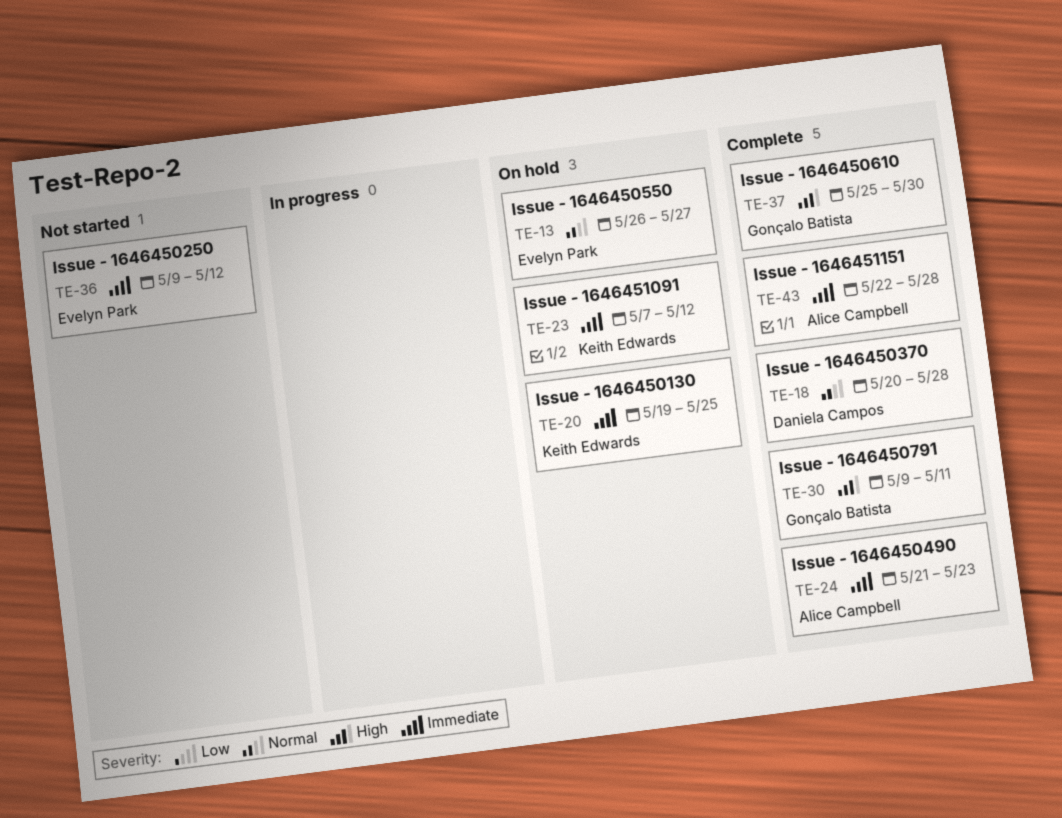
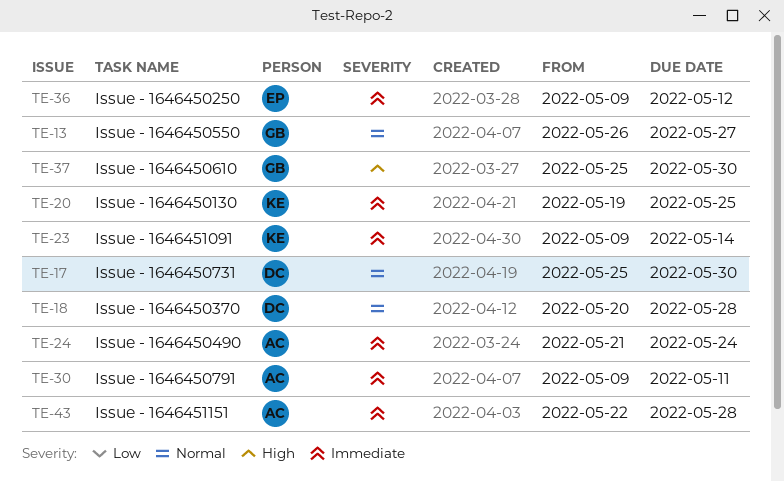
TE-13, owner: Evelyn Park -> Gonçalo Batista
TE-17: none -> present
TE-23, start: May 7 -> May 9
TE-23, due: May 12 -> May 14
TE-24, due: May 23 -> May 24
TE-30, owner: Gonçalo Batista -> Alice Campbell
TE-30, priority: High -> Immediate

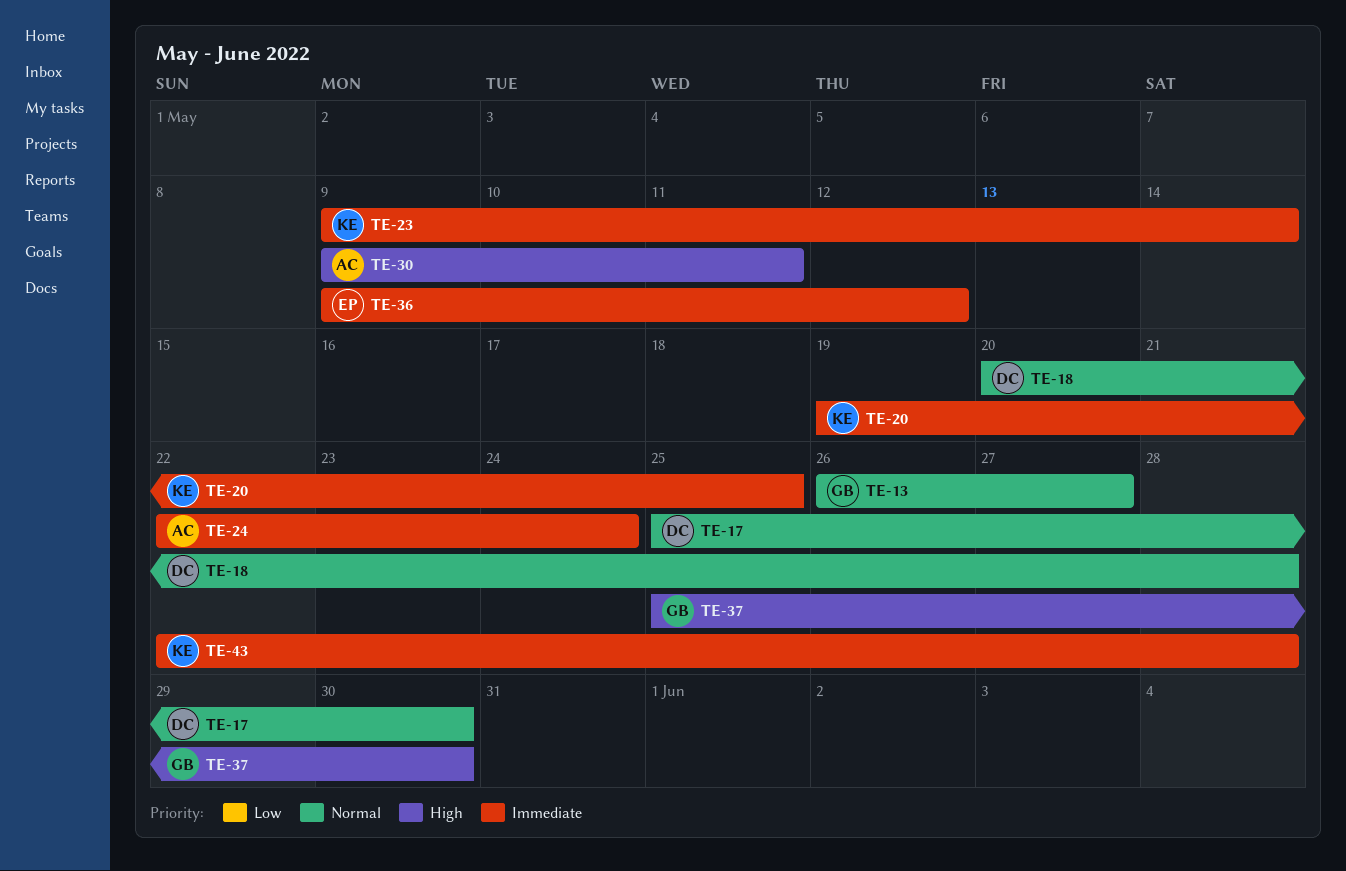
TE-24, start: May 21 -> May 22
TE-30, priority: Immediate -> High
TE-43, owner: AC -> KE

